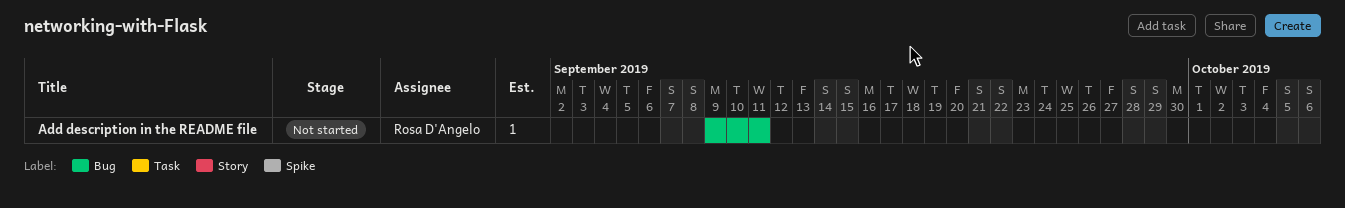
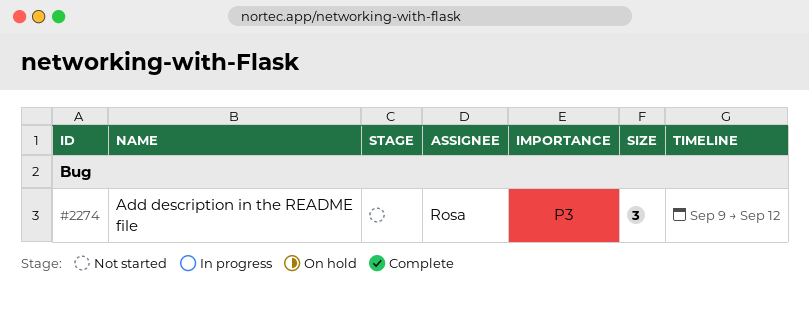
Add description in the README file, estimate: 1 -> 3
Add description in the README file, due: Sep 11 -> Sep 12

